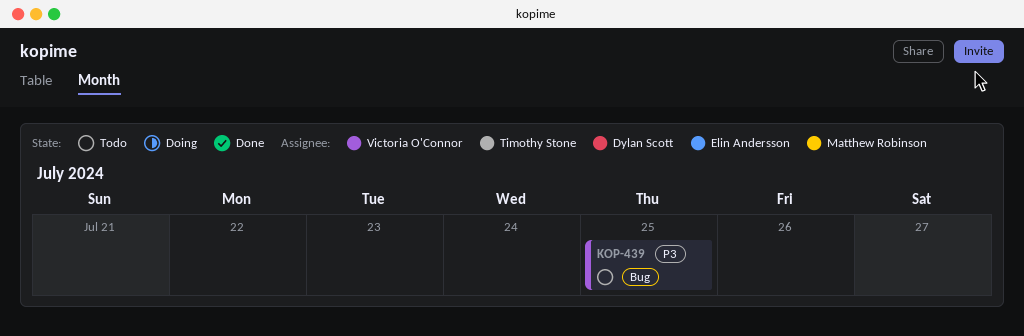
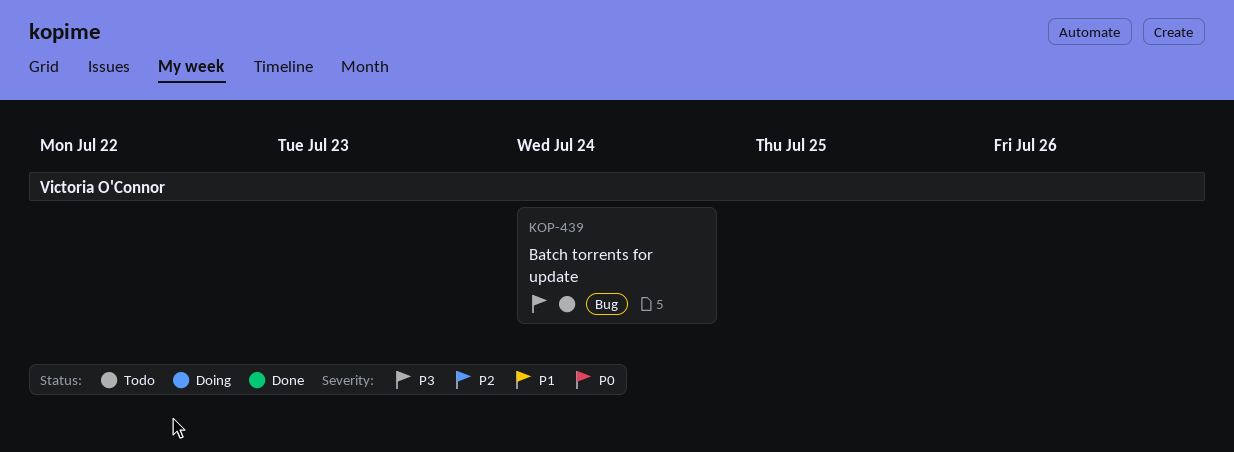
KOP-439, due: Jul 25 -> Jul 24

